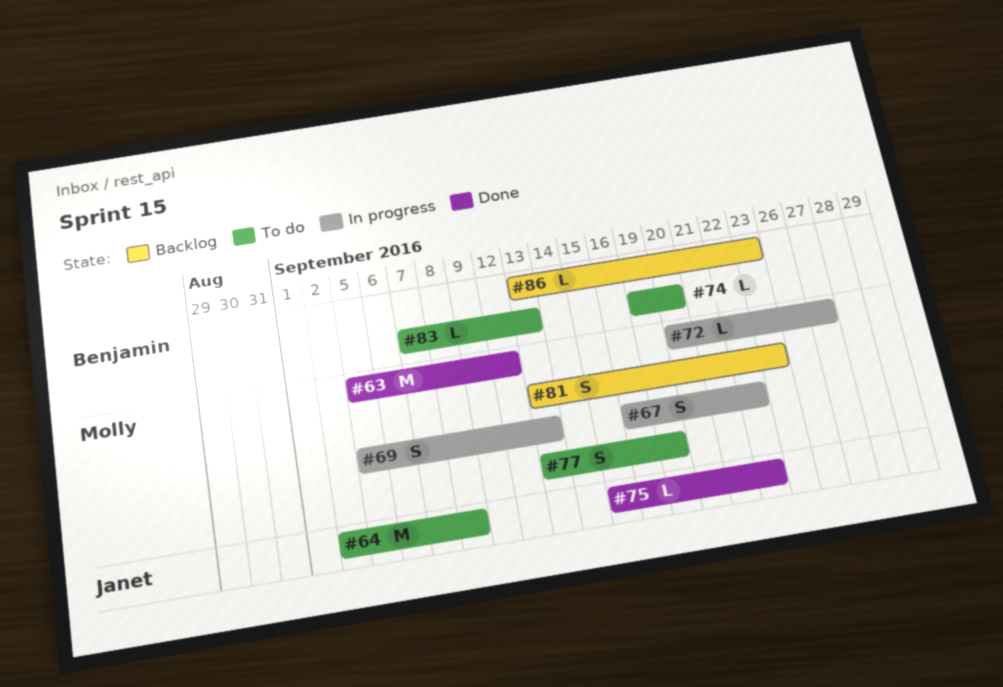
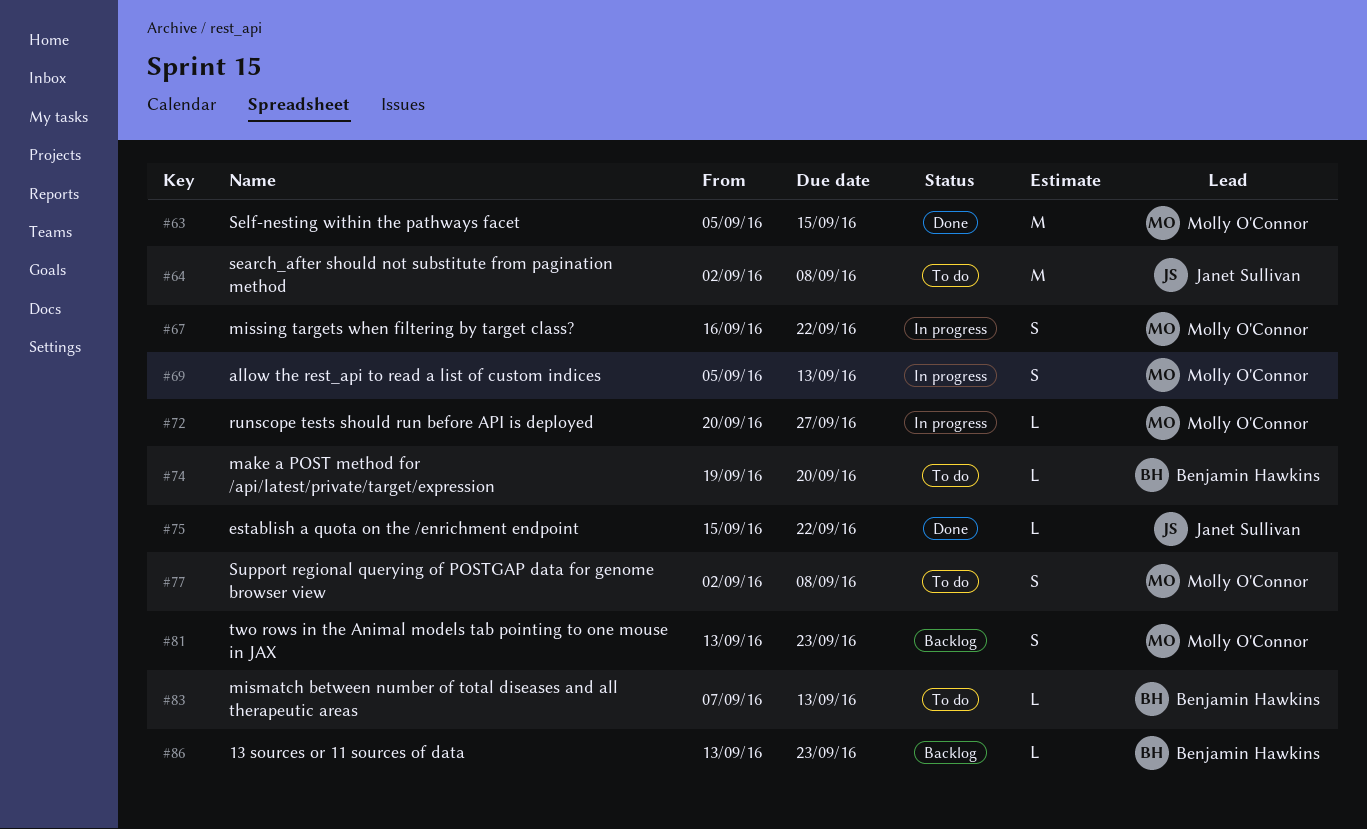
#63, due: Sep 12 -> Sep 15
#77, start: Sep 13 -> Sep 2
#77, due: Sep 19 -> Sep 8

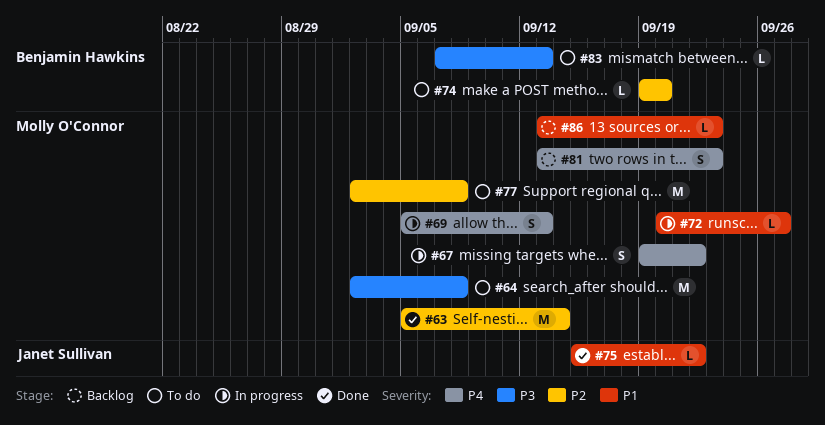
#63, due: Sep 15 -> Sep 14
#64, owner: Janet Sullivan -> Molly O'Connor
#67, start: Sep 16 -> Sep 19
#77, estimate: S -> M
#86, owner: Benjamin Hawkins -> Molly O'Connor

